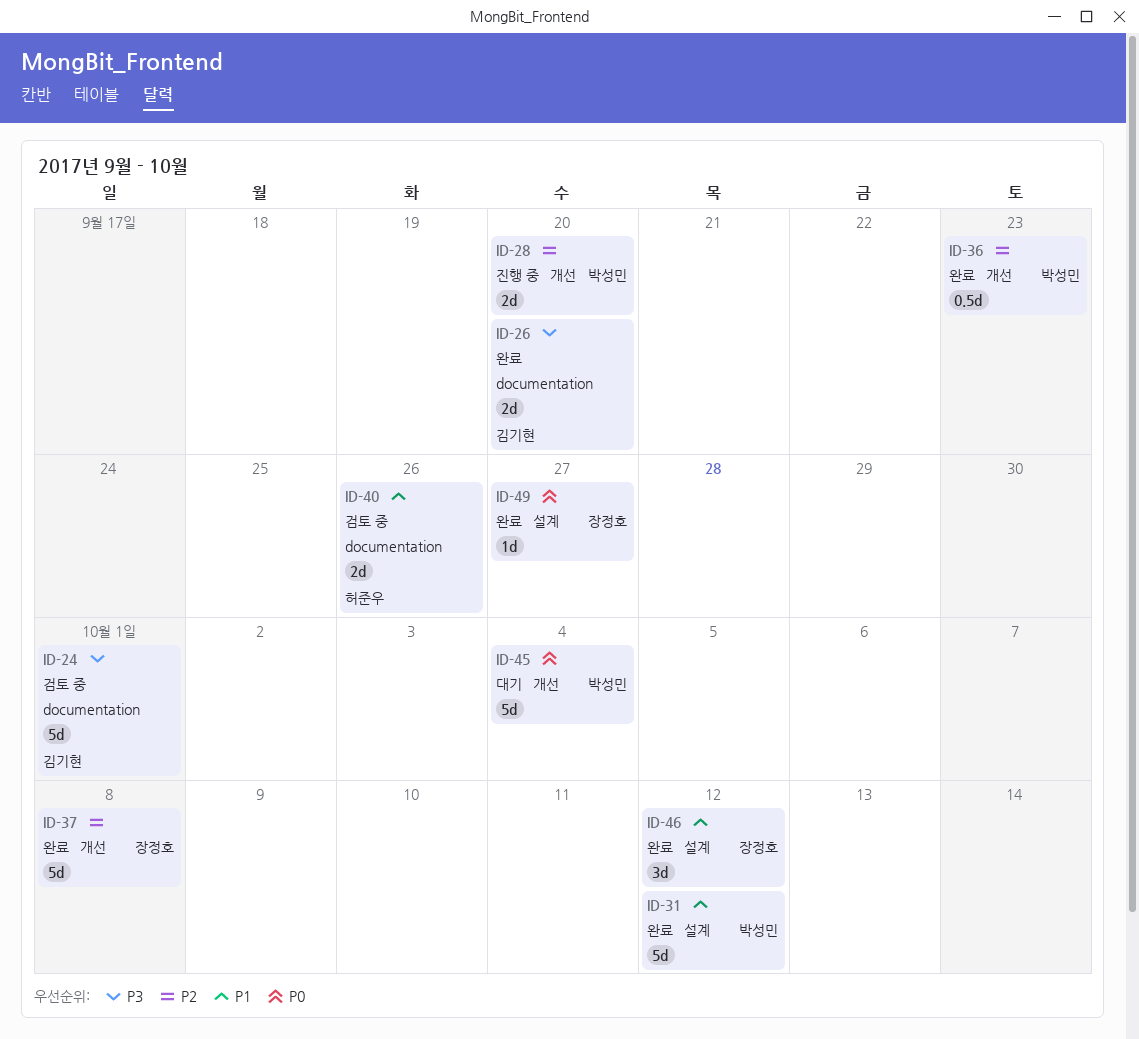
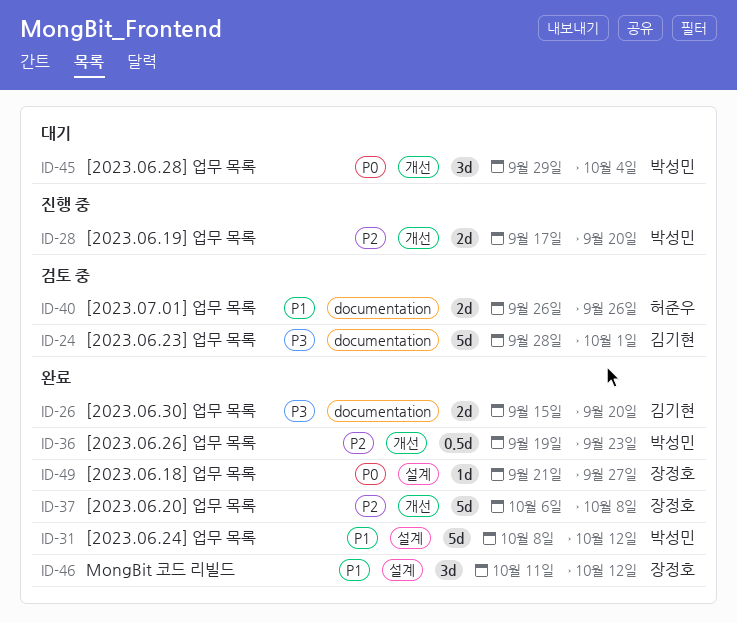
ID-45, estimate: 5d -> 3d

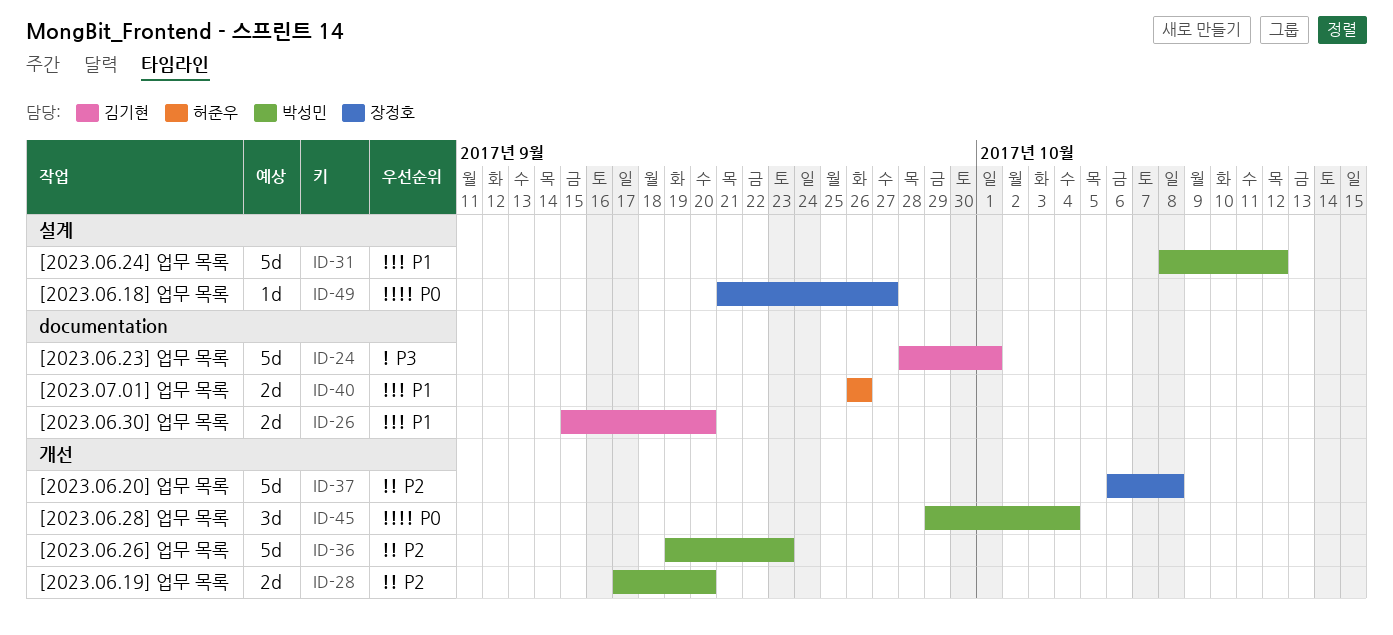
ID-26, priority: P3 -> P1
ID-36, estimate: 0.5d -> 5d
ID-46: present -> none

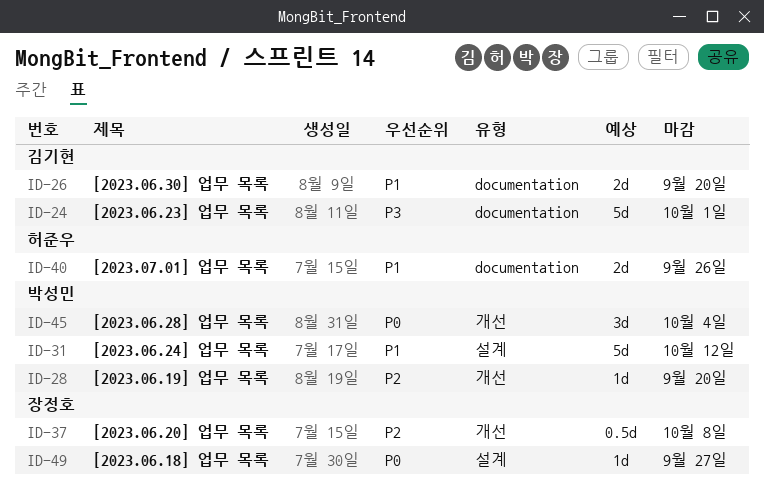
ID-28, estimate: 2d -> 1d
ID-36: present -> none
ID-37, estimate: 5d -> 0.5d

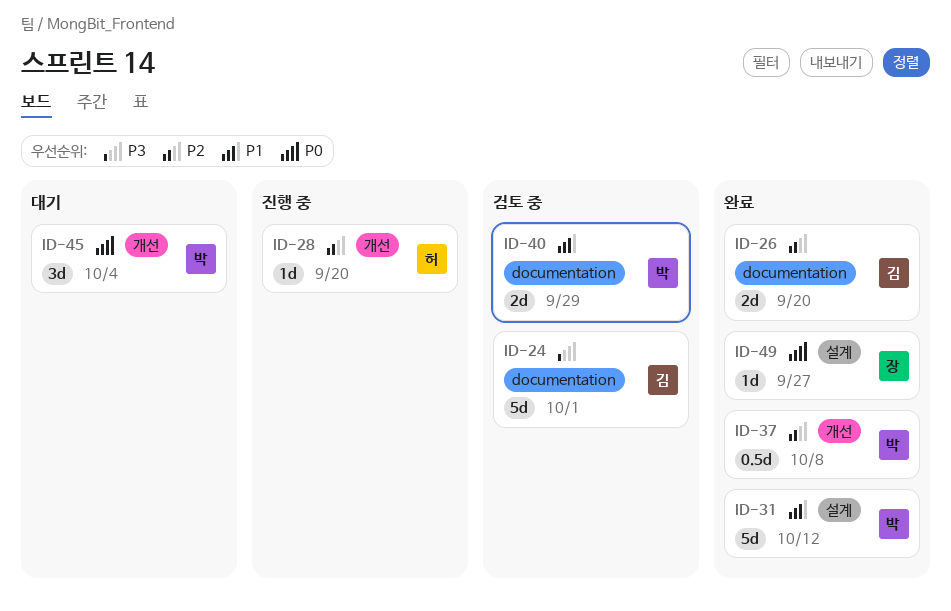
ID-26, priority: P1 -> P2
ID-28, owner: 박성민 -> 허준우
ID-37, owner: 장정호 -> 박성민
ID-40, owner: 허준우 -> 박성민
ID-40, due: Sep 26 -> Sep 29

